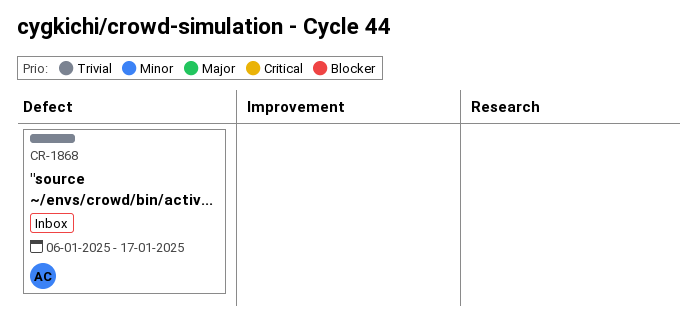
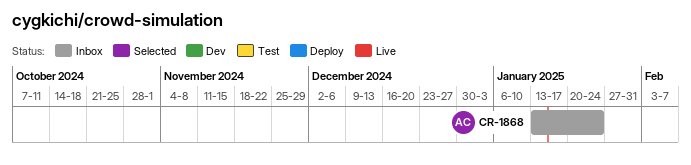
CR-1868, start: Jan 6 -> Jan 13
CR-1868, due: Jan 17 -> Jan 24

